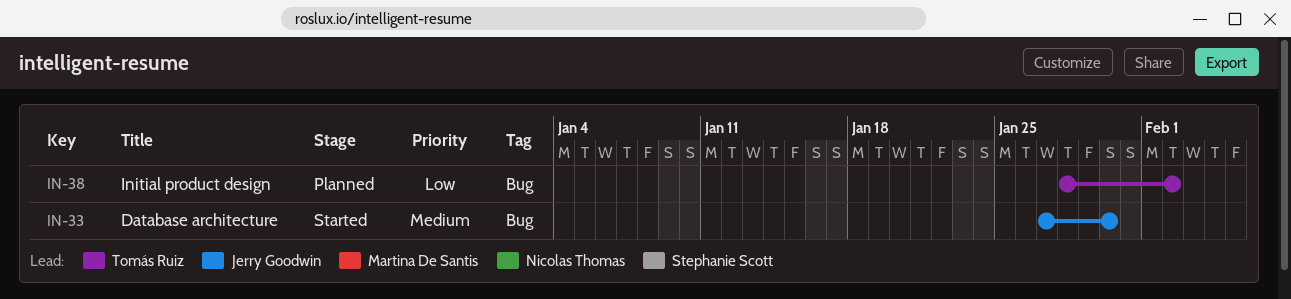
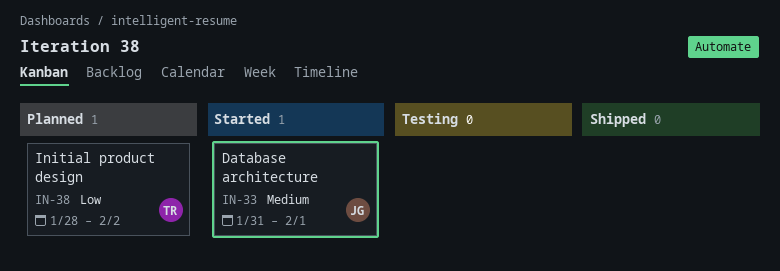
IN-33, start: Jan 27 -> Jan 31
IN-33, due: Jan 30 -> Feb 1

